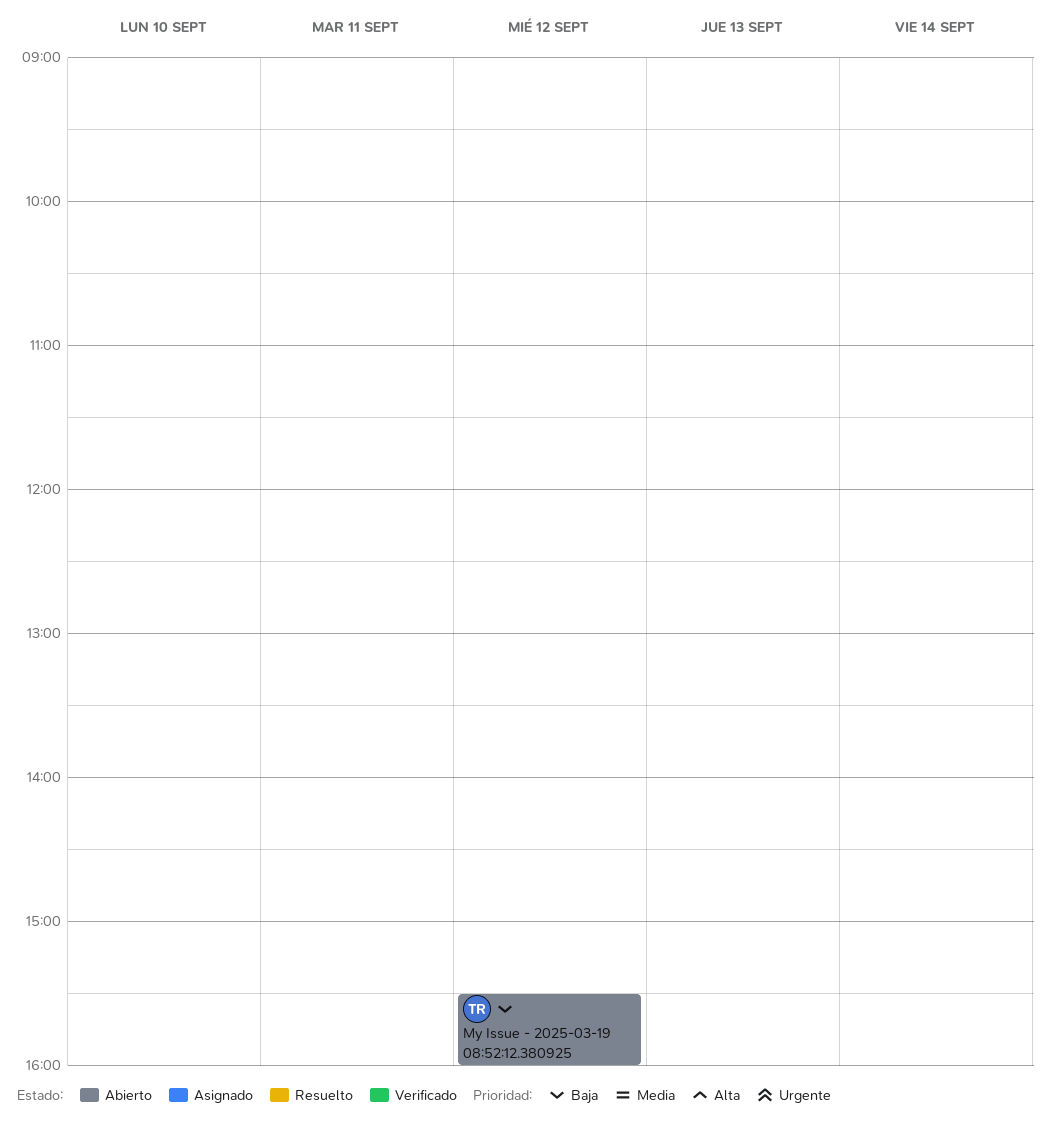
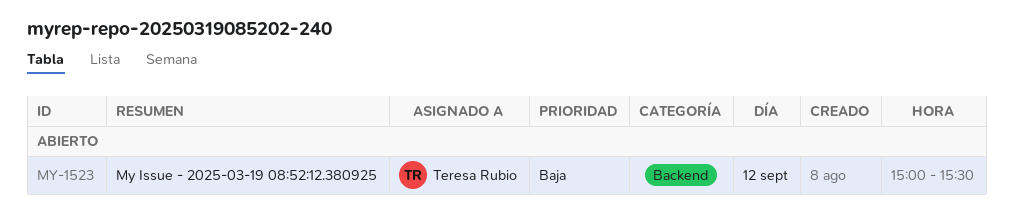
My Issue - 2025-03-19 08:52:12.380925, begins: 15:30 -> 15:00
My Issue - 2025-03-19 08:52:12.380925, ends: 16:00 -> 15:30

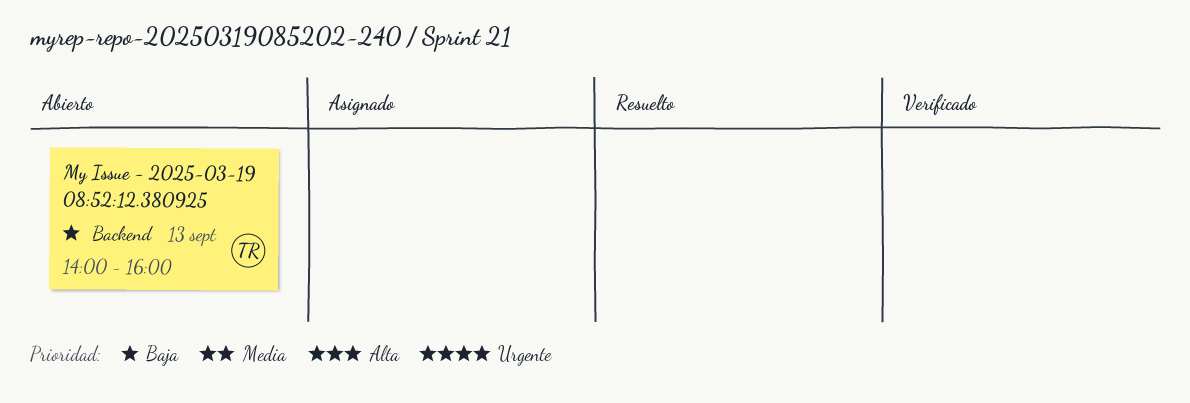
My Issue - 2025-03-19 08:52:12.380925, day: Sep 12 -> Sep 13
My Issue - 2025-03-19 08:52:12.380925, begins: 15:00 -> 14:00
My Issue - 2025-03-19 08:52:12.380925, ends: 15:30 -> 16:00

